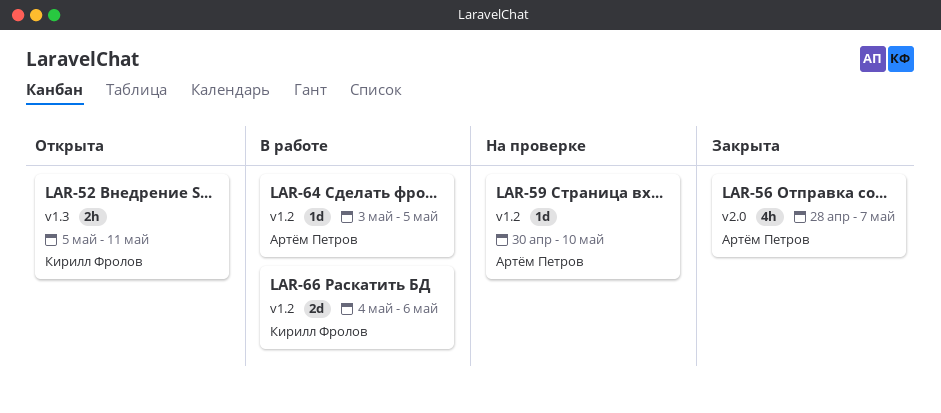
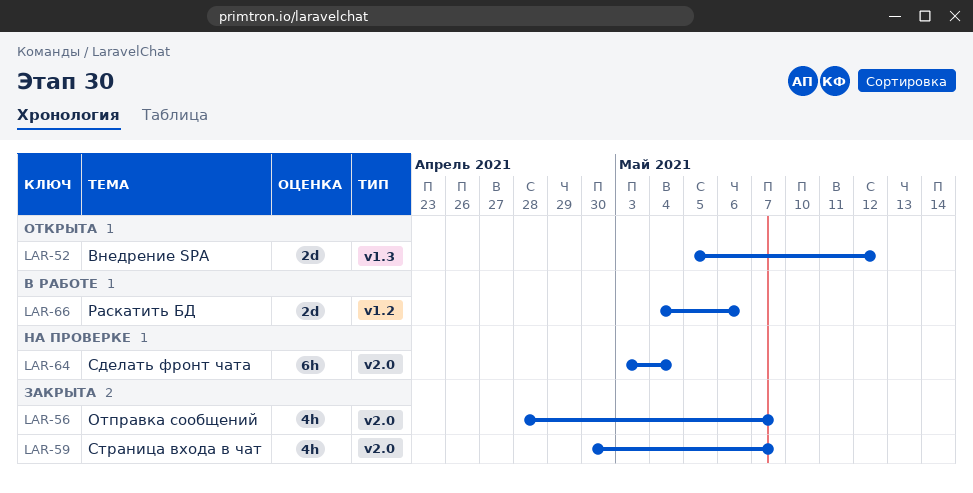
LAR-52, estimate: 2h -> 2d
LAR-52, due: May 11 -> May 12
LAR-59, status: На проверке -> Закрыта
LAR-59, label: v1.2 -> v2.0
LAR-59, estimate: 1d -> 4h
LAR-59, due: May 10 -> May 7
LAR-64, status: В работе -> На проверке
LAR-64, label: v1.2 -> v2.0
LAR-64, estimate: 1d -> 6h
LAR-64, due: May 5 -> May 4

